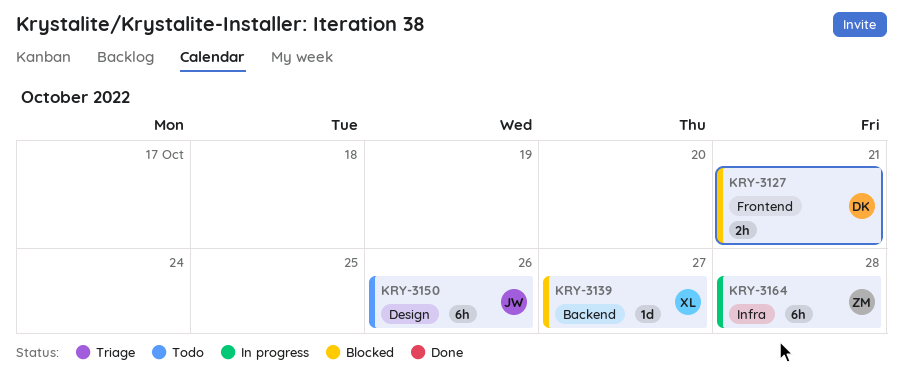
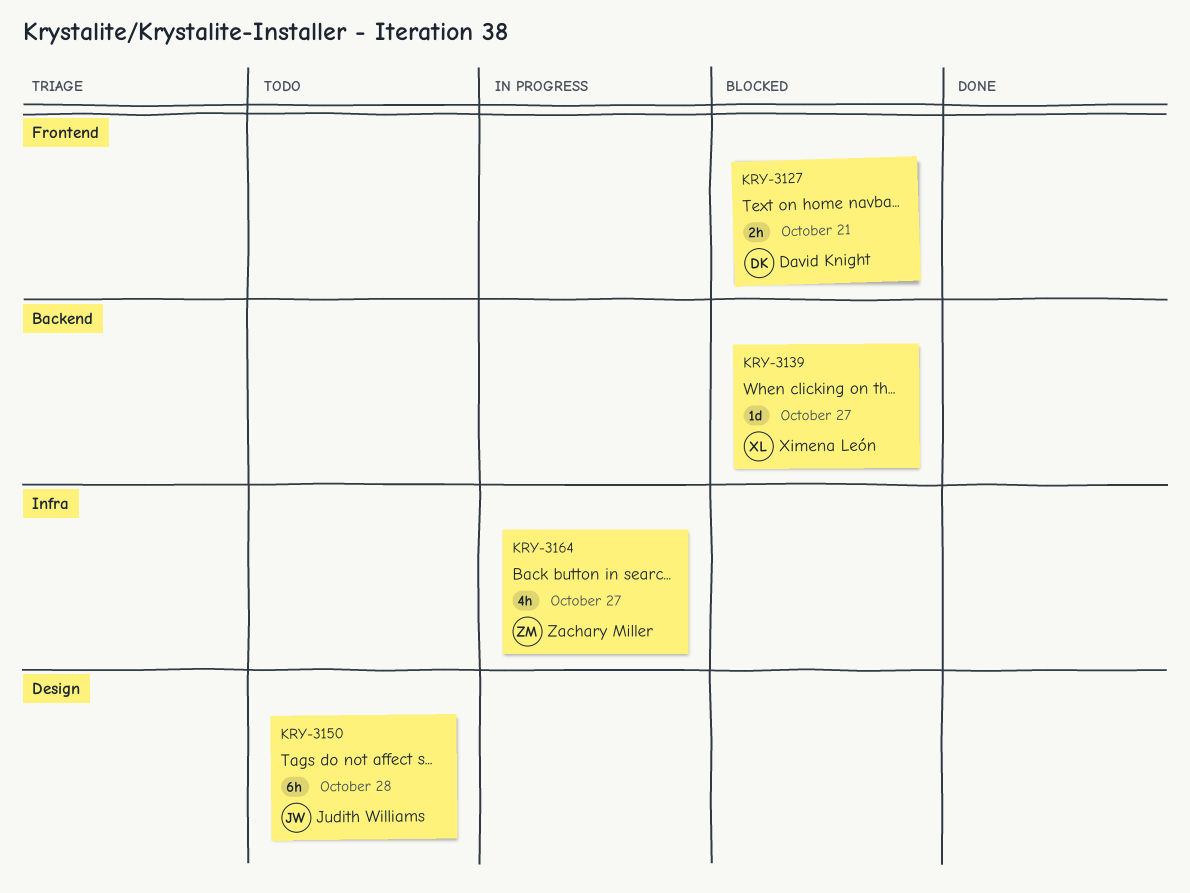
KRY-3150, due: Oct 26 -> Oct 28
KRY-3164, estimate: 6h -> 4h
KRY-3164, due: Oct 28 -> Oct 27

